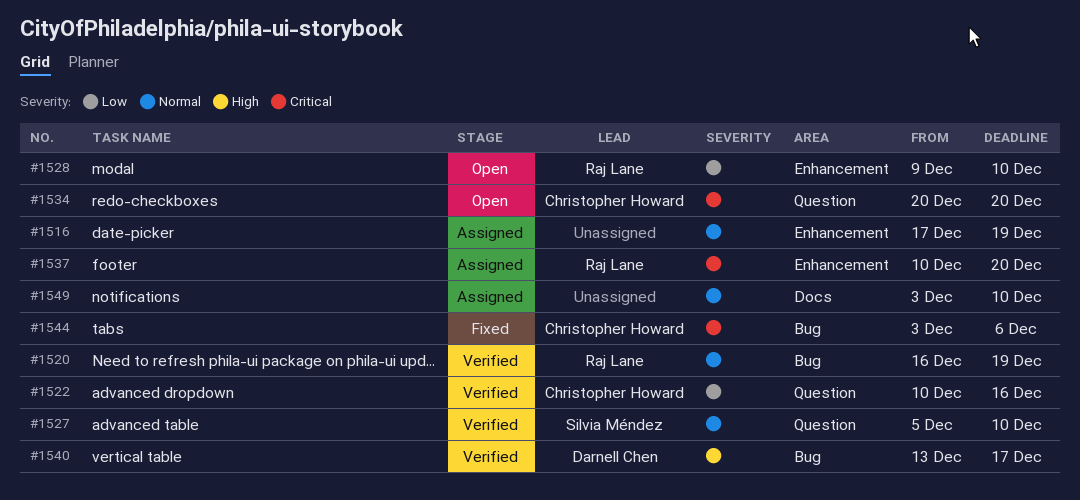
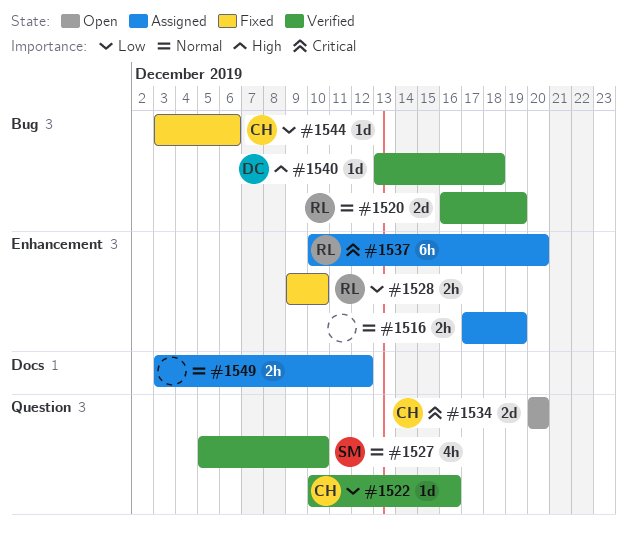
#1528, status: Open -> Fixed
#1540, due: Dec 17 -> Dec 18
#1544, priority: Critical -> Low
#1549, due: Dec 10 -> Dec 12

